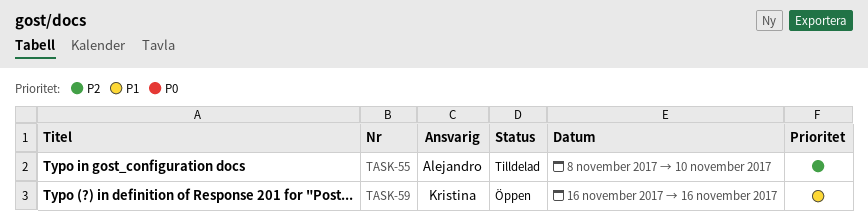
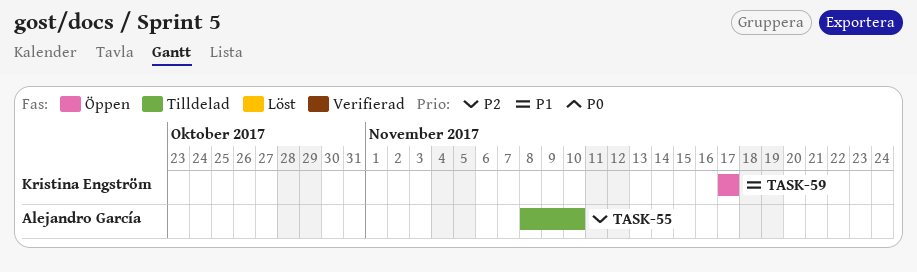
TASK-59, start: Nov 16 -> Nov 17
TASK-59, due: Nov 16 -> Nov 17

